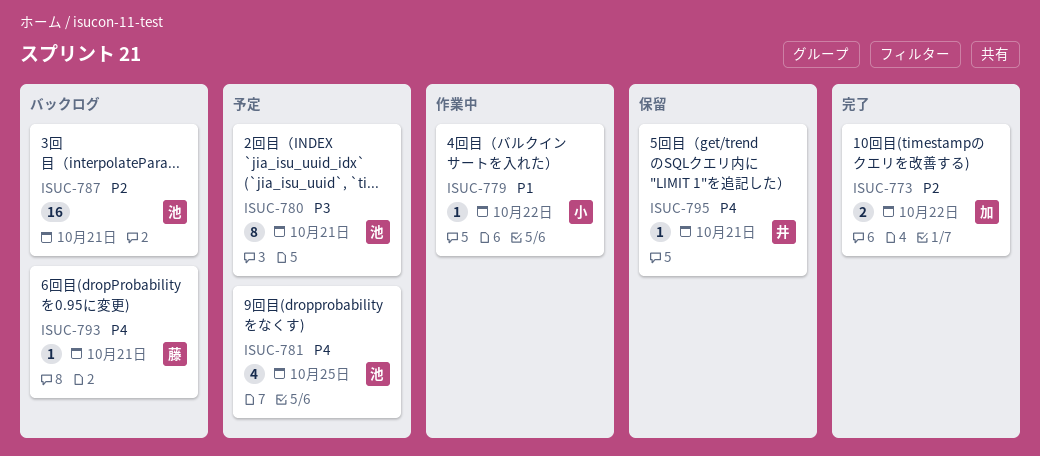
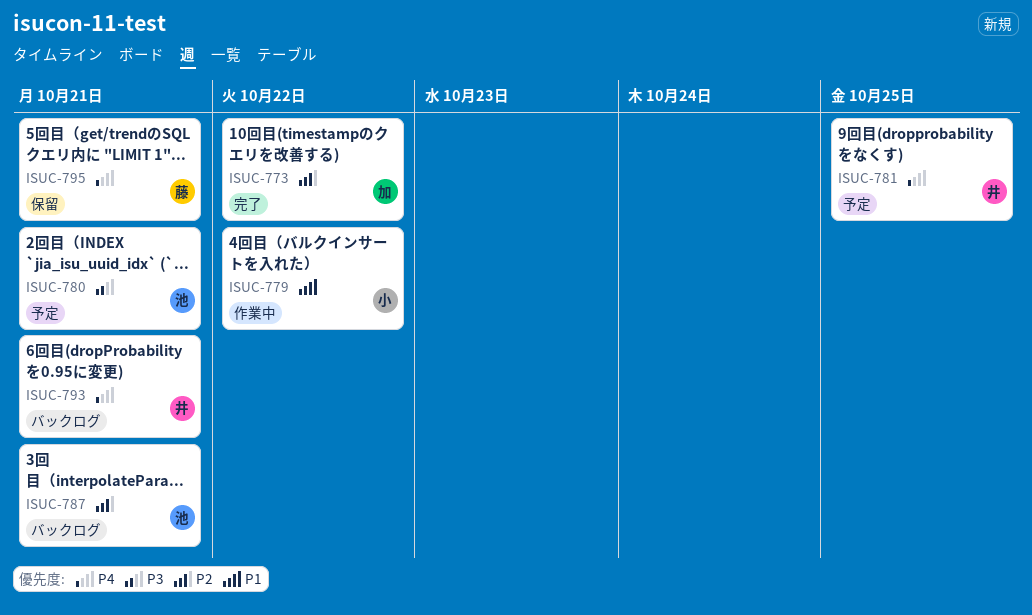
ISUC-781, owner: 池 -> 井
ISUC-793, owner: 藤 -> 井
ISUC-795, owner: 井 -> 藤

